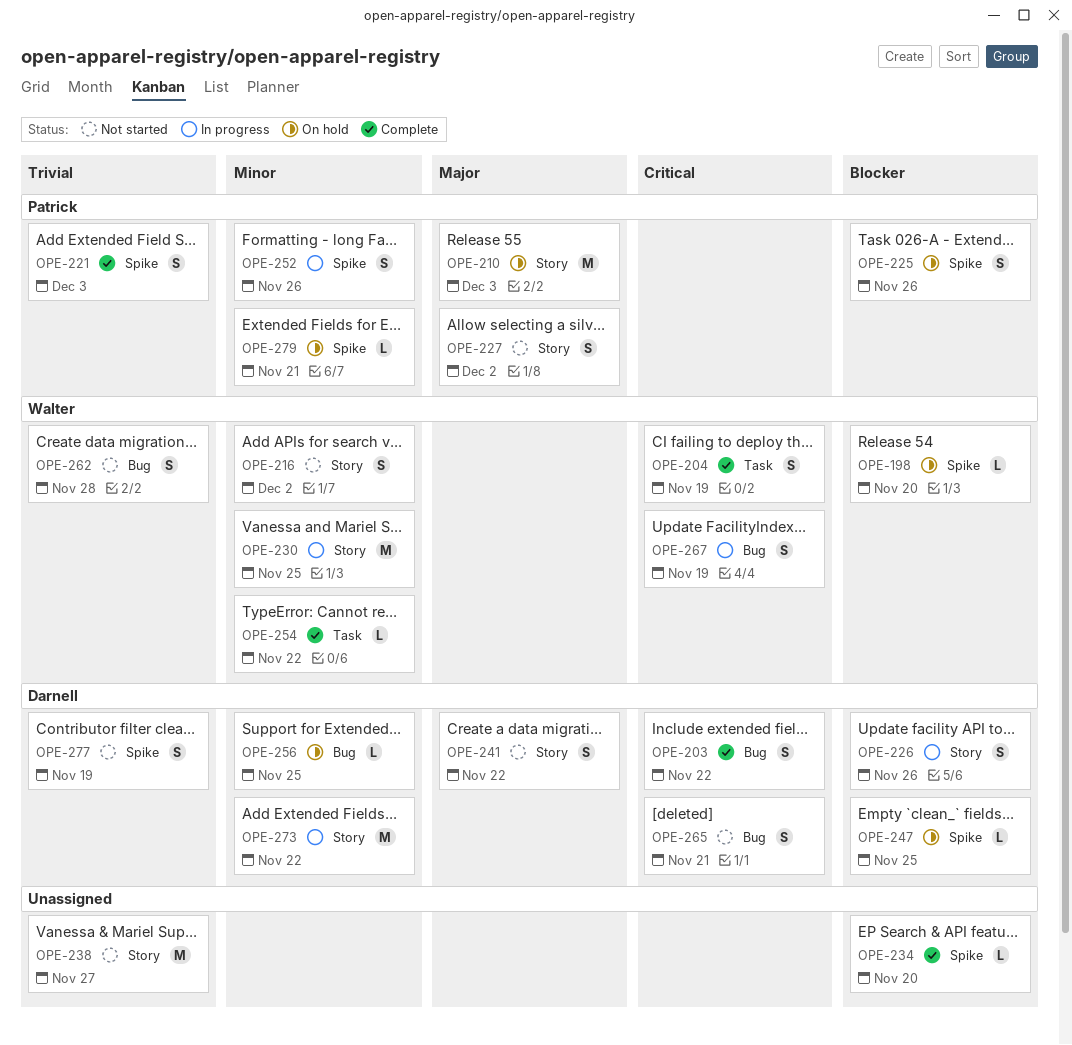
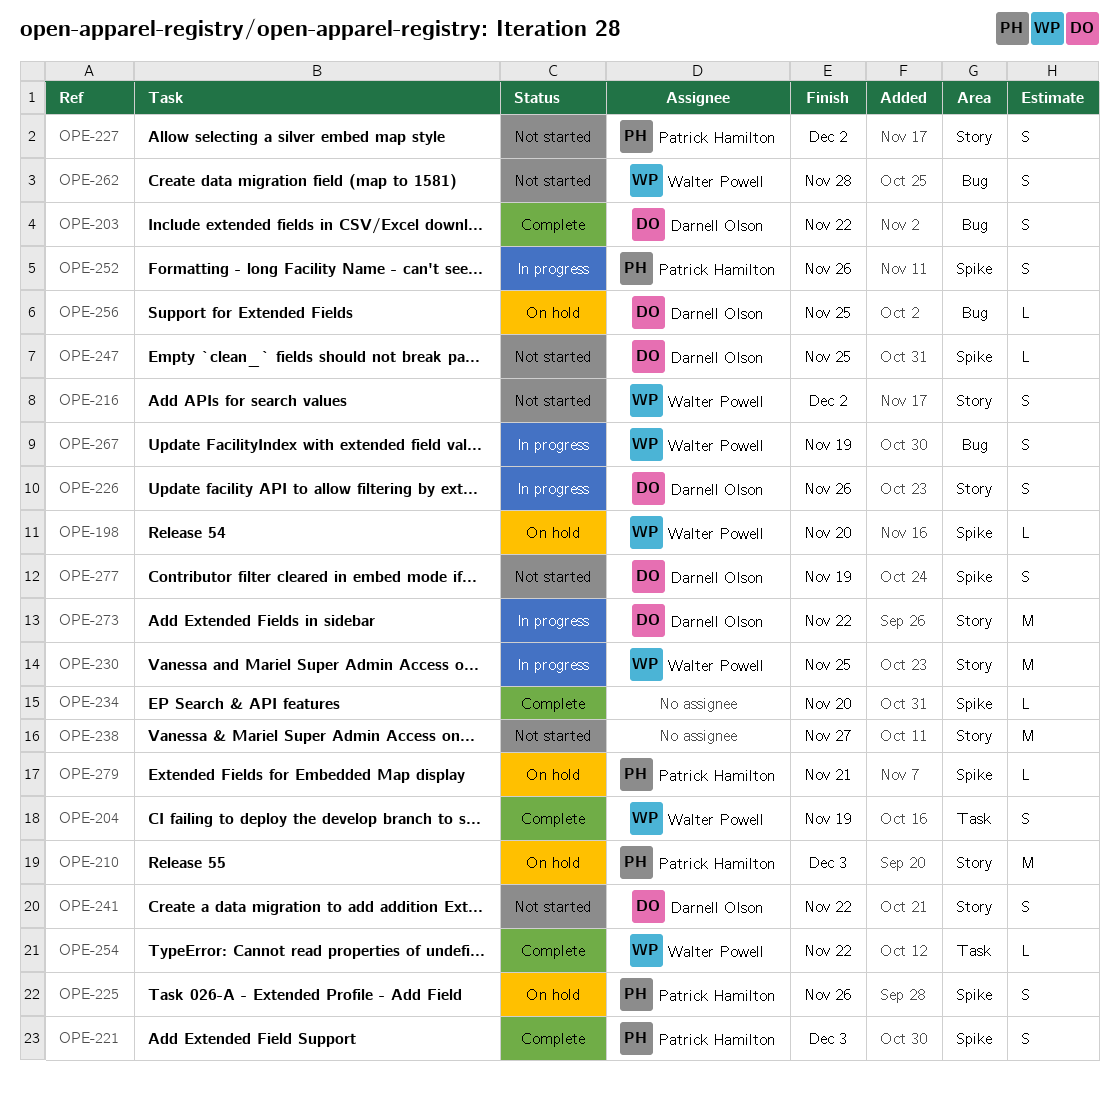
OPE-247, status: On hold -> Not started
OPE-265: present -> none

